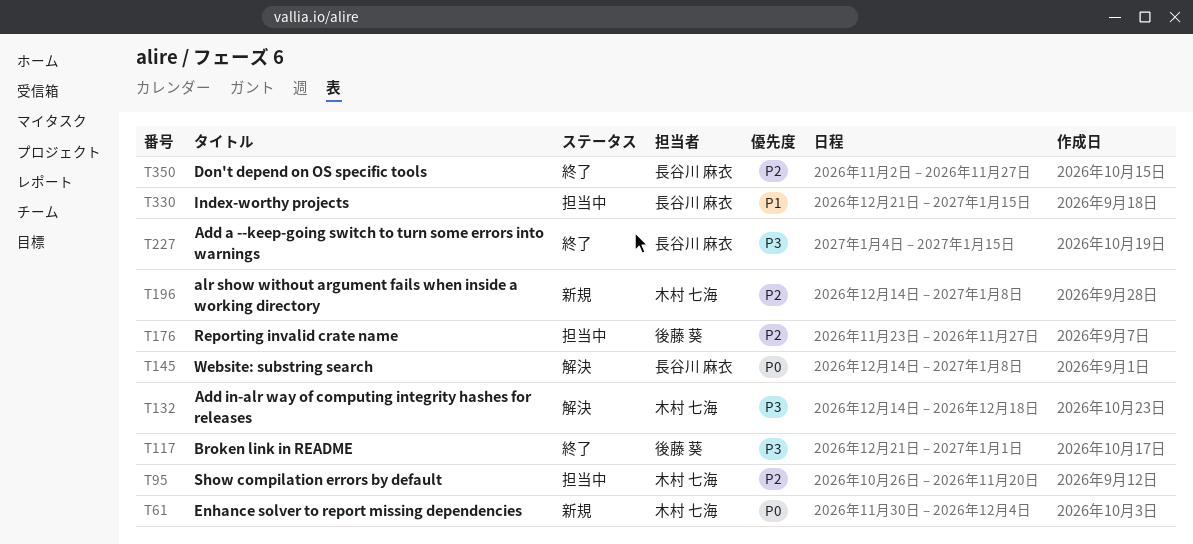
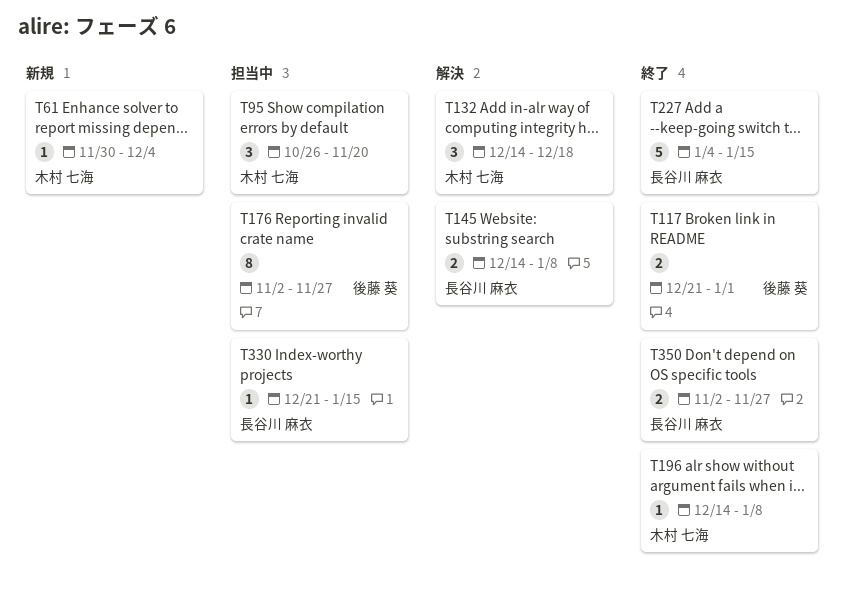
T176, start: Nov 23 -> Nov 2
T196, status: 新規 -> 終了

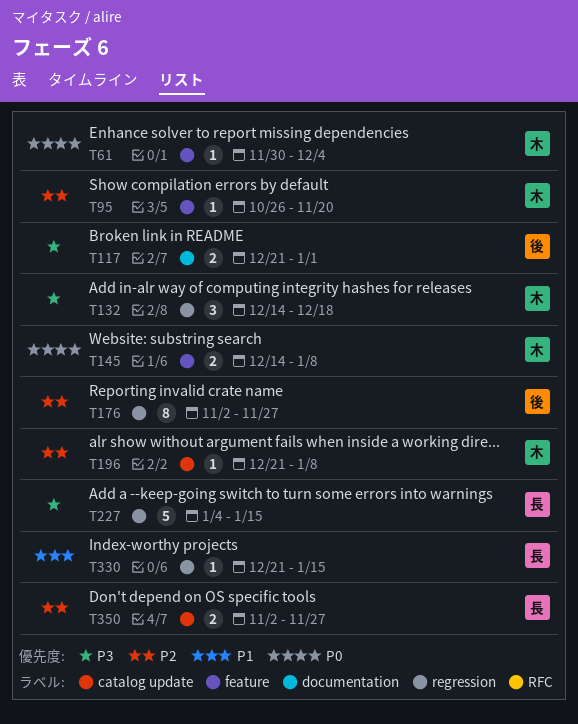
T95, estimate: 3 -> 1
T145, owner: 長谷川 麻衣 -> 木村 七海
T196, start: Dec 14 -> Dec 21

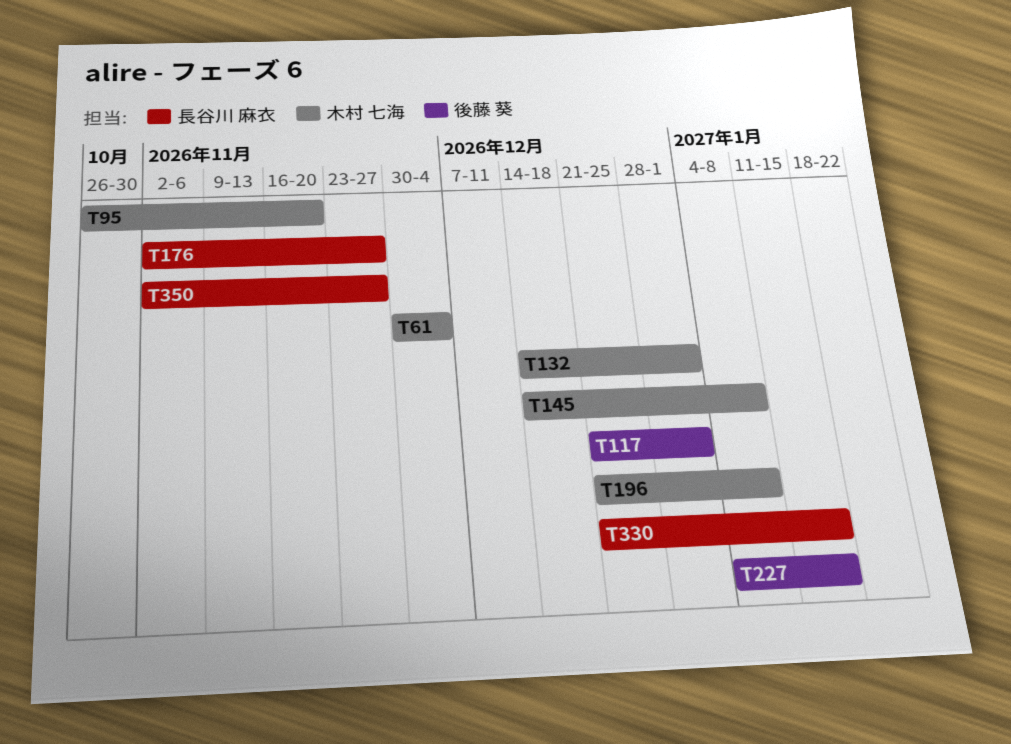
T132, due: Dec 18 -> Jan 1
T176, owner: 後藤 葵 -> 長谷川 麻衣
T227, owner: 長谷川 麻衣 -> 後藤 葵

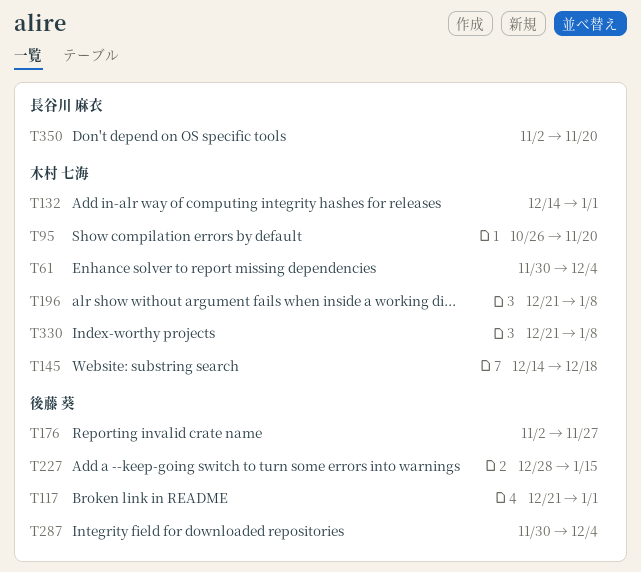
T145, due: Jan 8 -> Dec 18
T176, owner: 長谷川 麻衣 -> 後藤 葵
T227, start: Jan 4 -> Dec 28
T287: none -> present
T330, owner: 長谷川 麻衣 -> 木村 七海
T330, due: Jan 15 -> Jan 8
T350, due: Nov 27 -> Nov 20

